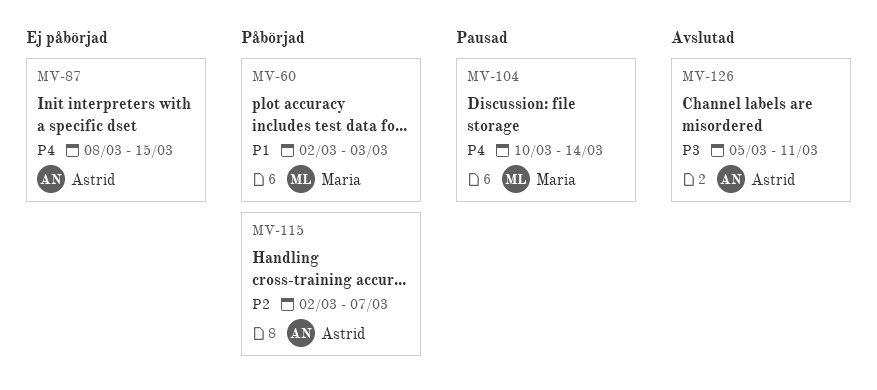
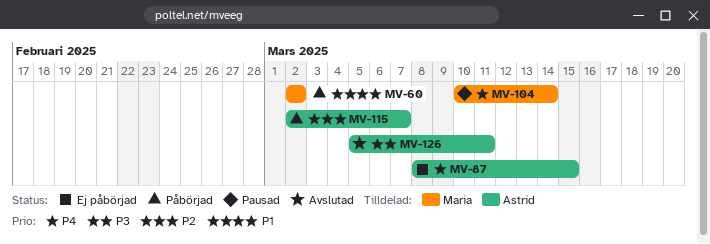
MV-60, due: Mar 3 -> Mar 2

